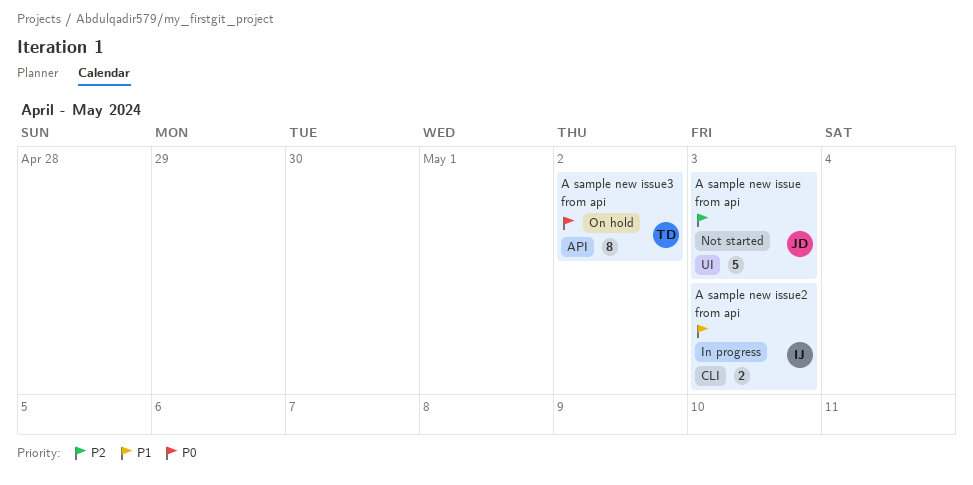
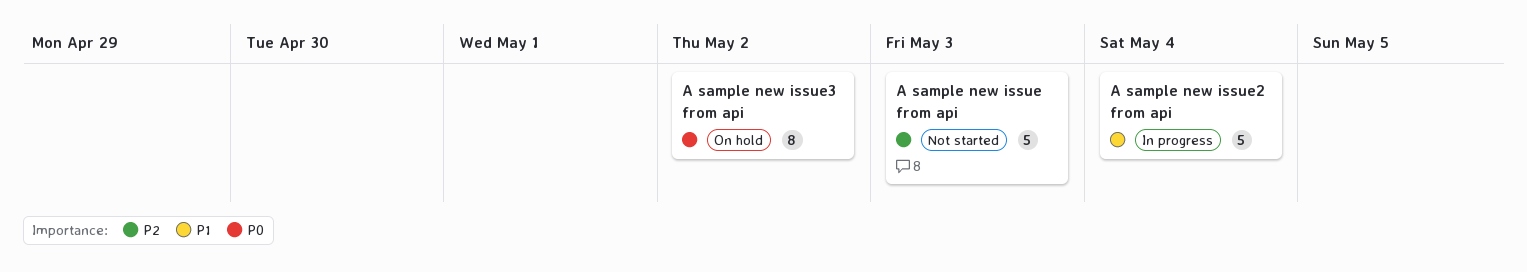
A sample new issue2 from api, estimate: 2 -> 5
A sample new issue2 from api, due: May 3 -> May 4

